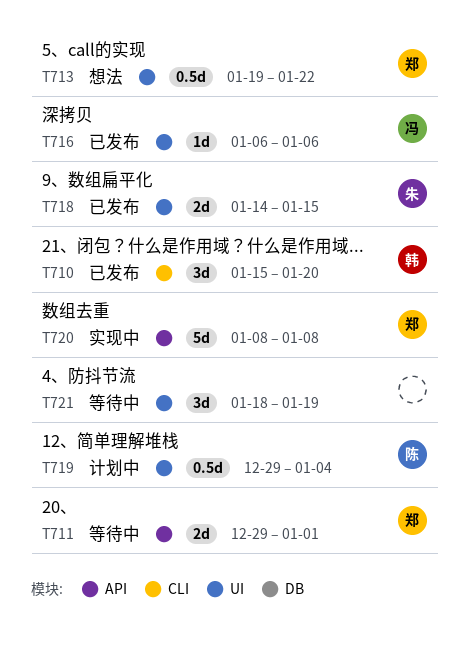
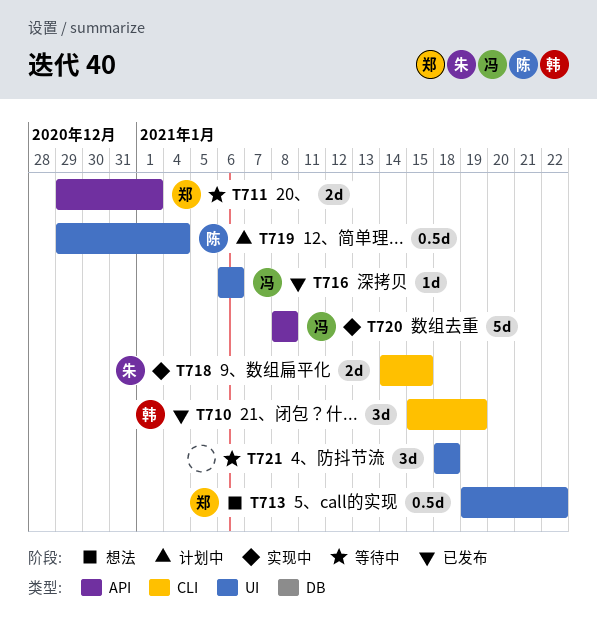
T710, due: Jan 20 -> Jan 19
T718, status: 已发布 -> 实现中
T718, label: UI -> CLI
T720, owner: 郑 -> 冯
T721, due: Jan 19 -> Jan 18

